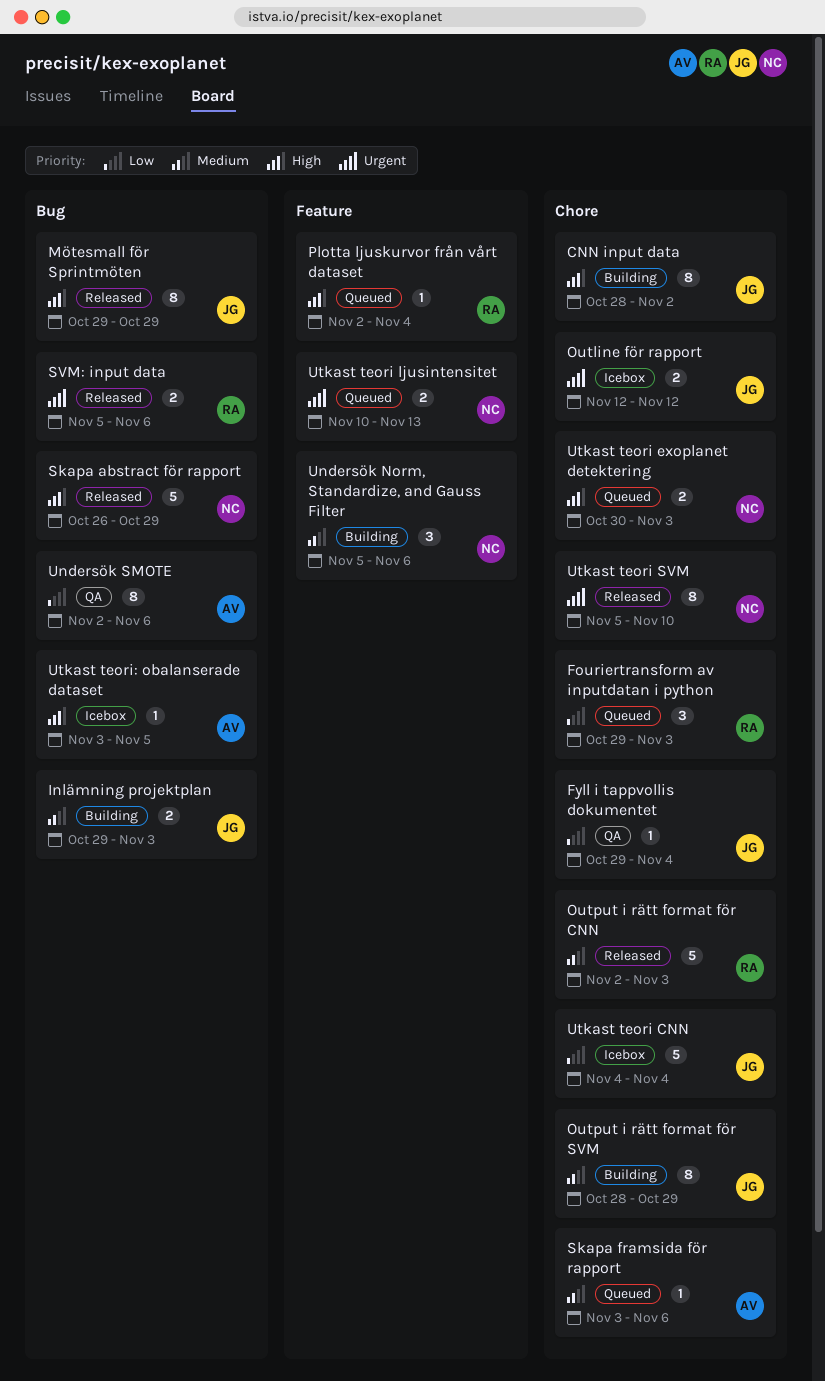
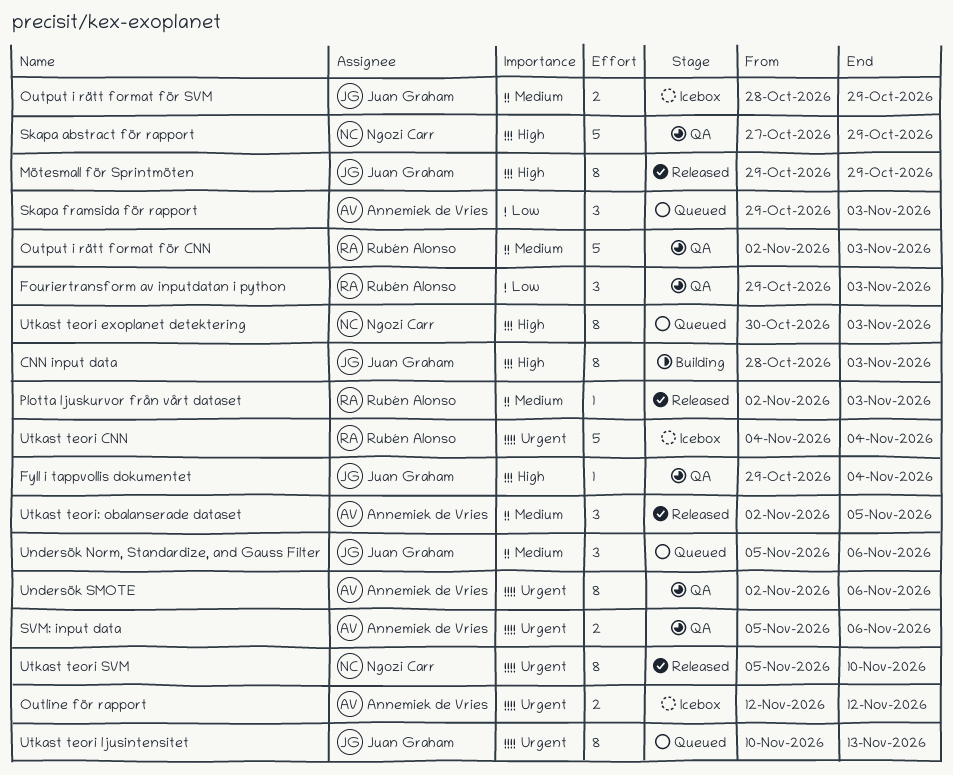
CNN input data, due: Nov 2 -> Nov 3
Fouriertransform av inputdatan i python, status: Queued -> QA
Fyll i tappvollis dokumentet, priority: Low -> High
Inlämning projektplan: present -> none
Outline för rapport, owner: Juan Graham -> Annemiek de Vries
Output i rätt format för CNN, status: Released -> QA
Output i rätt format för SVM, status: Building -> Icebox
Output i rätt format för SVM, estimate: 8 -> 2
Plotta ljuskurvor från vårt dataset, status: Queued -> Released
Plotta ljuskurvor från vårt dataset, priority: High -> Medium
Plotta ljuskurvor från vårt dataset, due: Nov 4 -> Nov 3
Skapa abstract för rapport, status: Released -> QA
Skapa abstract för rapport, start: Oct 26 -> Oct 27
Skapa framsida för rapport, priority: Medium -> Low
Skapa framsida för rapport, estimate: 1 -> 3
Skapa framsida för rapport, start: Nov 3 -> Oct 29
Skapa framsida för rapport, due: Nov 6 -> Nov 3
SVM: input data, status: Released -> QA
SVM: input data, owner: Rubén Alonso -> Annemiek de Vries
Undersök Norm, Standardize, and Gauss Filter, status: Building -> Queued
Undersök Norm, Standardize, and Gauss Filter, owner: Ngozi Carr -> Juan Graham
Undersök SMOTE, priority: Low -> Urgent
Utkast teori CNN, owner: Juan Graham -> Rubén Alonso
Utkast teori CNN, priority: Low -> Urgent
Utkast teori exoplanet detektering, estimate: 2 -> 8
Utkast teori ljusintensitet, owner: Ngozi Carr -> Juan Graham
Utkast teori ljusintensitet, estimate: 2 -> 8
Utkast teori: obalanserade dataset, status: Icebox -> Released
Utkast teori: obalanserade dataset, priority: High -> Medium
Utkast teori: obalanserade dataset, estimate: 1 -> 3
Utkast teori: obalanserade dataset, start: Nov 3 -> Nov 2

